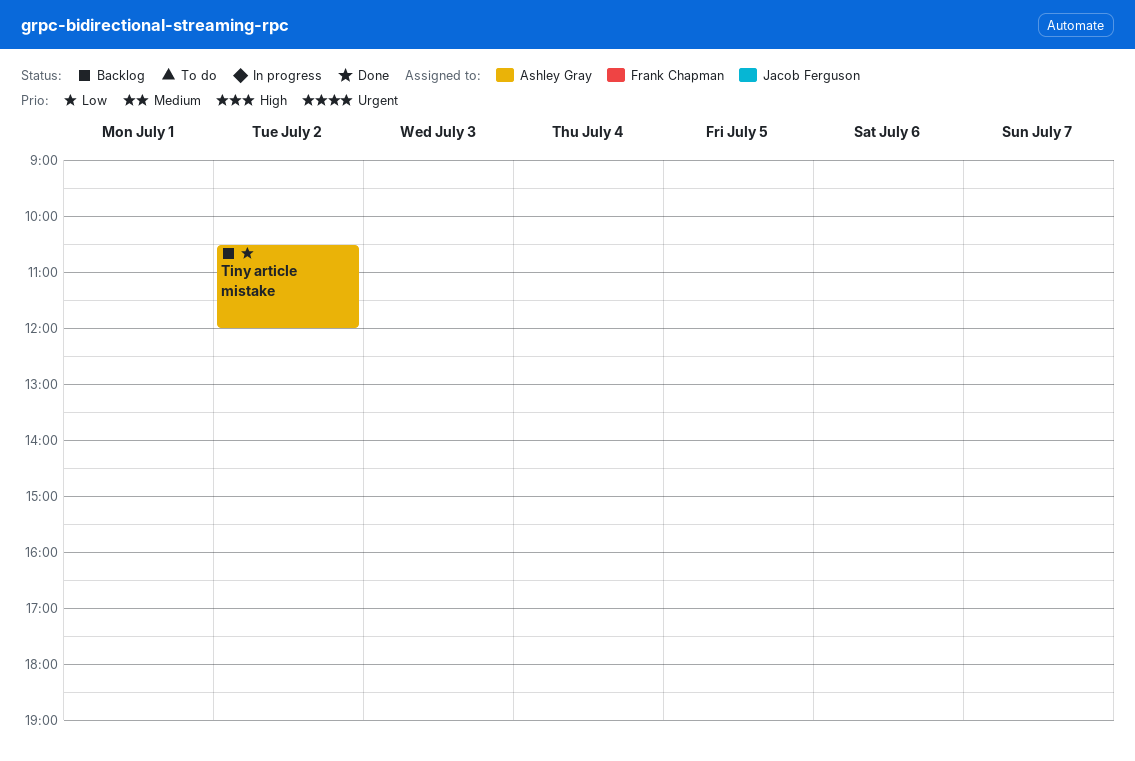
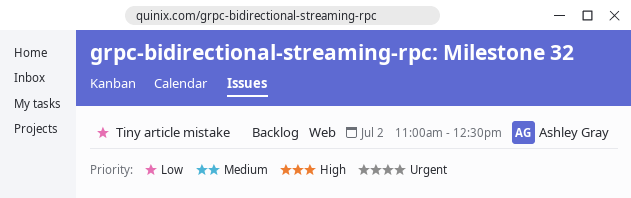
Tiny article mistake, begins: 10:30 -> 11:00
Tiny article mistake, ends: 12:00 -> 12:30

